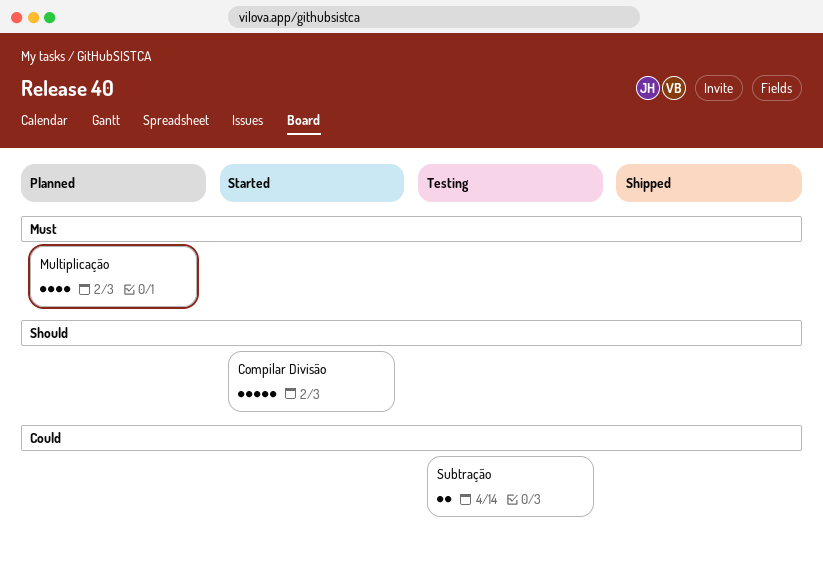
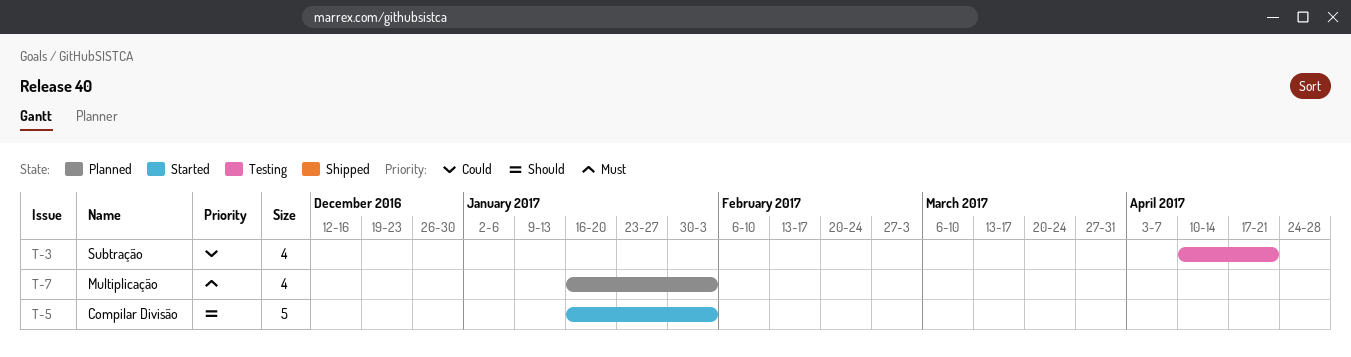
Subtração, estimate: 2 -> 4
Subtração, due: Apr 14 -> Apr 21

